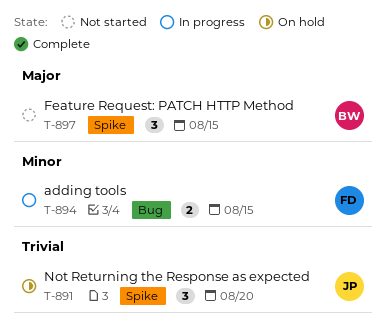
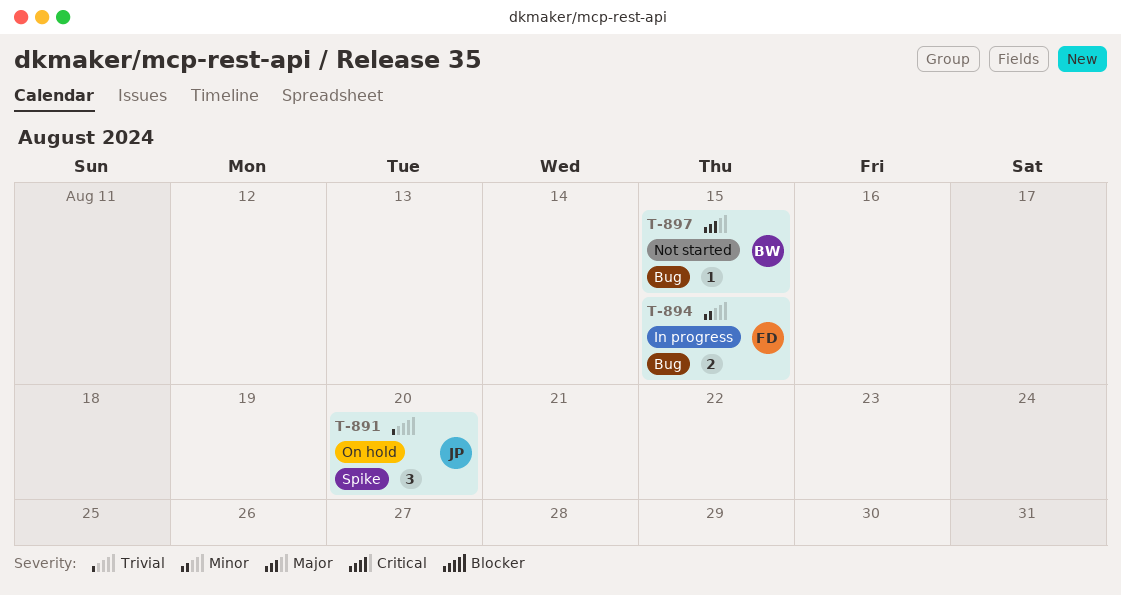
T-897, label: Spike -> Bug
T-897, estimate: 3 -> 1

